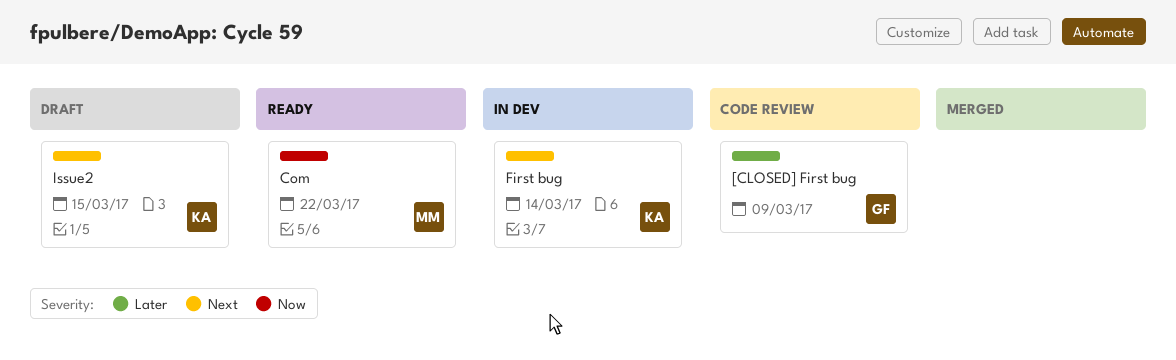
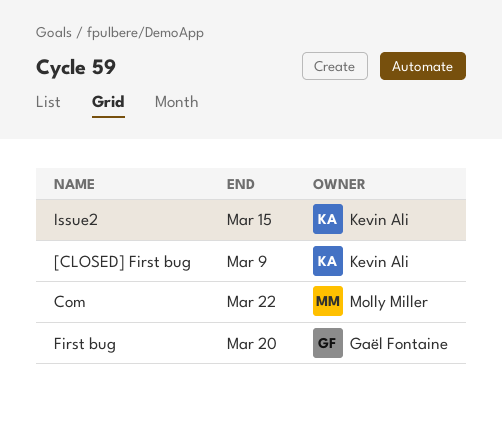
[CLOSED] First bug, owner: Gaël Fontaine -> Kevin Ali
First bug, owner: Kevin Ali -> Gaël Fontaine
First bug, due: Mar 14 -> Mar 20

